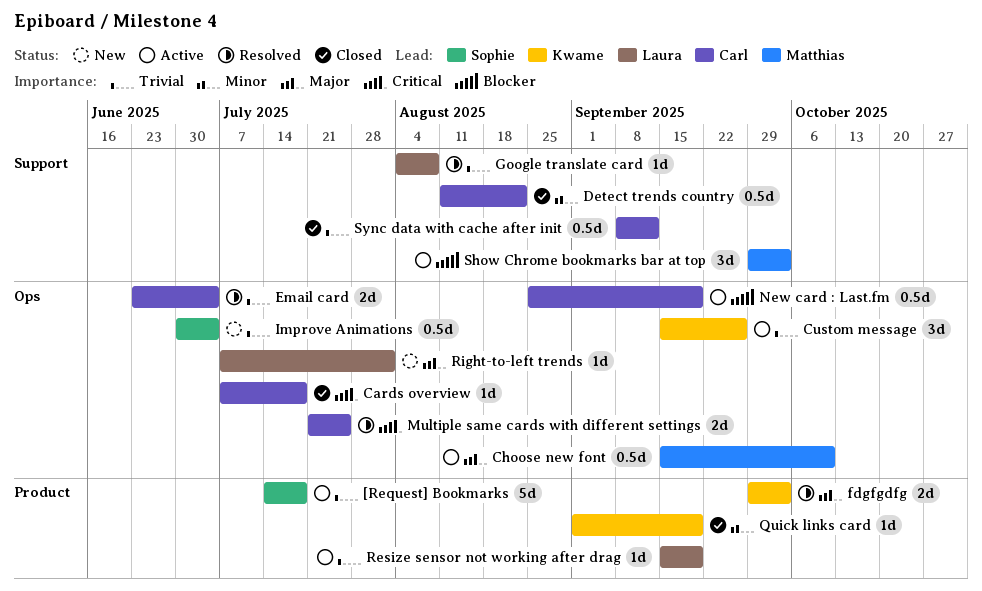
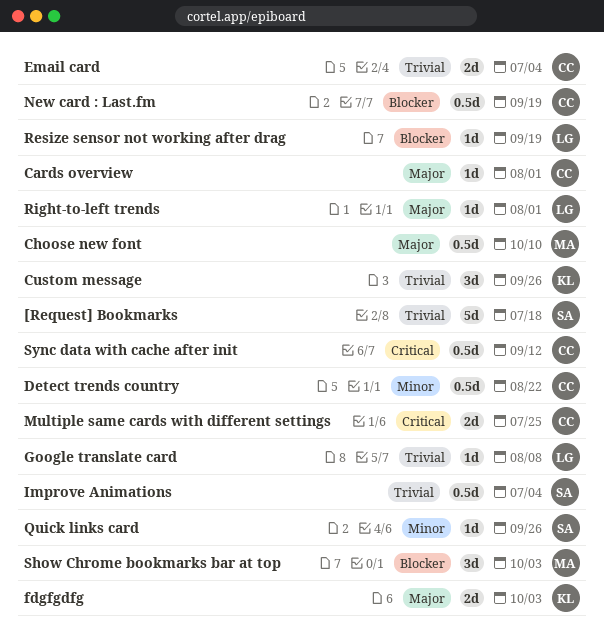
Cards overview, priority: Critical -> Major
Cards overview, due: Jul 18 -> Aug 1
Quick links card, owner: Kwame -> Sophie
Quick links card, due: Sep 19 -> Sep 26
Resize sensor not working after drag, priority: Trivial -> Blocker
Sync data with cache after init, priority: Trivial -> Critical

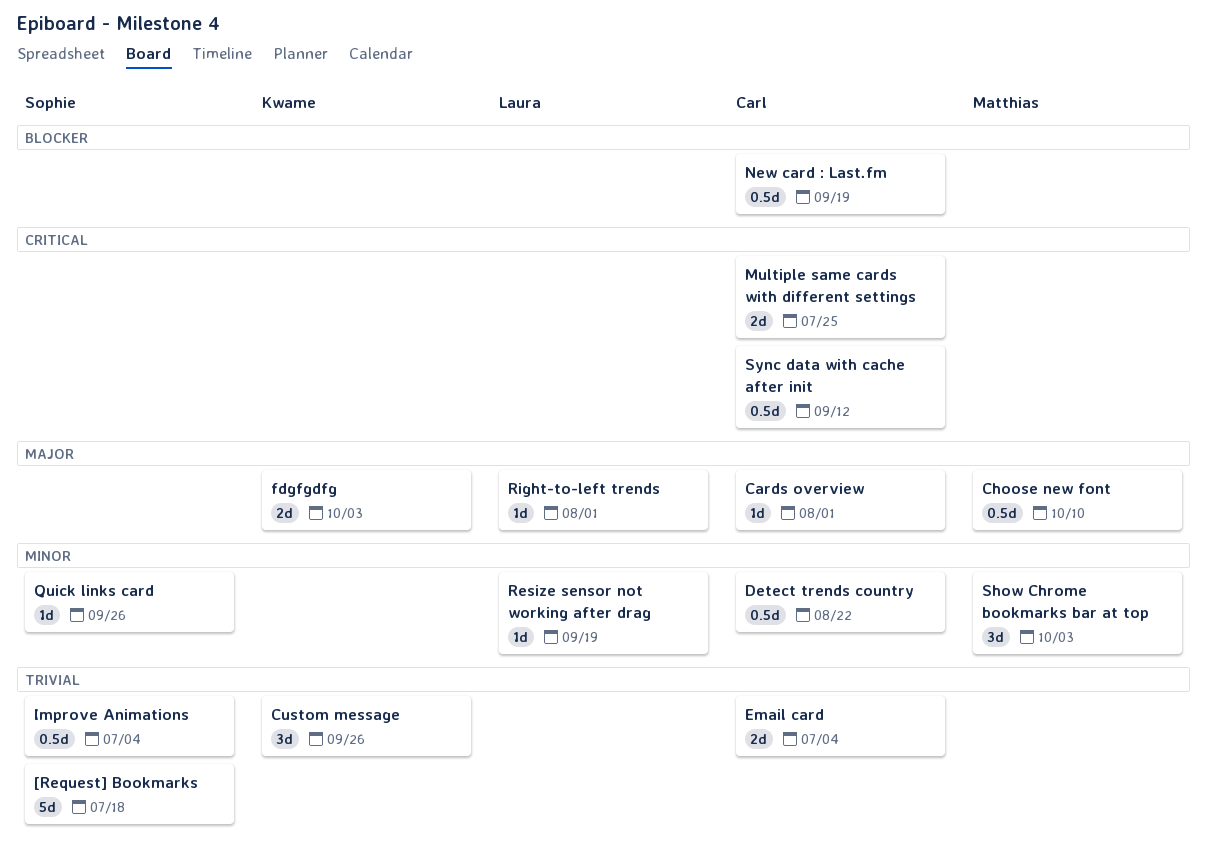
Google translate card: present -> none
Resize sensor not working after drag, priority: Blocker -> Minor
Show Chrome bookmarks bar at top, priority: Blocker -> Minor

